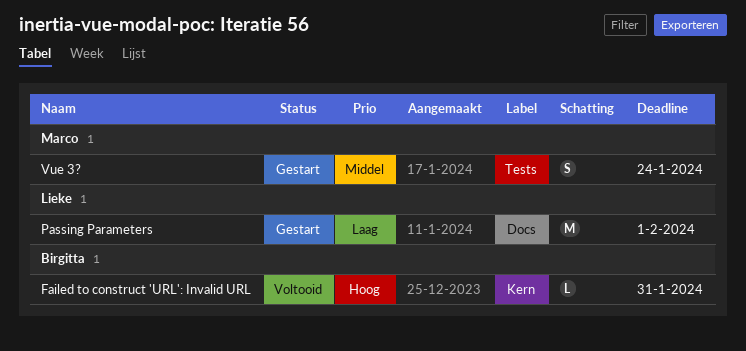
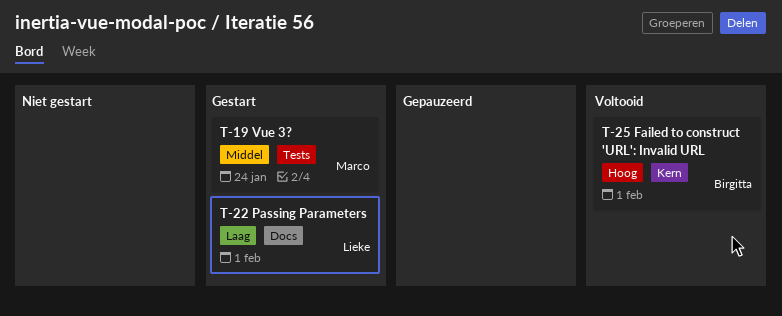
Failed to construct 'URL': Invalid URL, due: Jan 31 -> Feb 1

